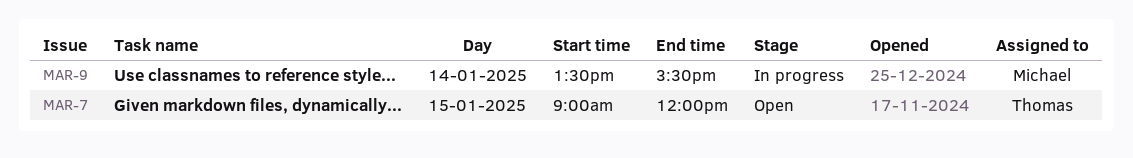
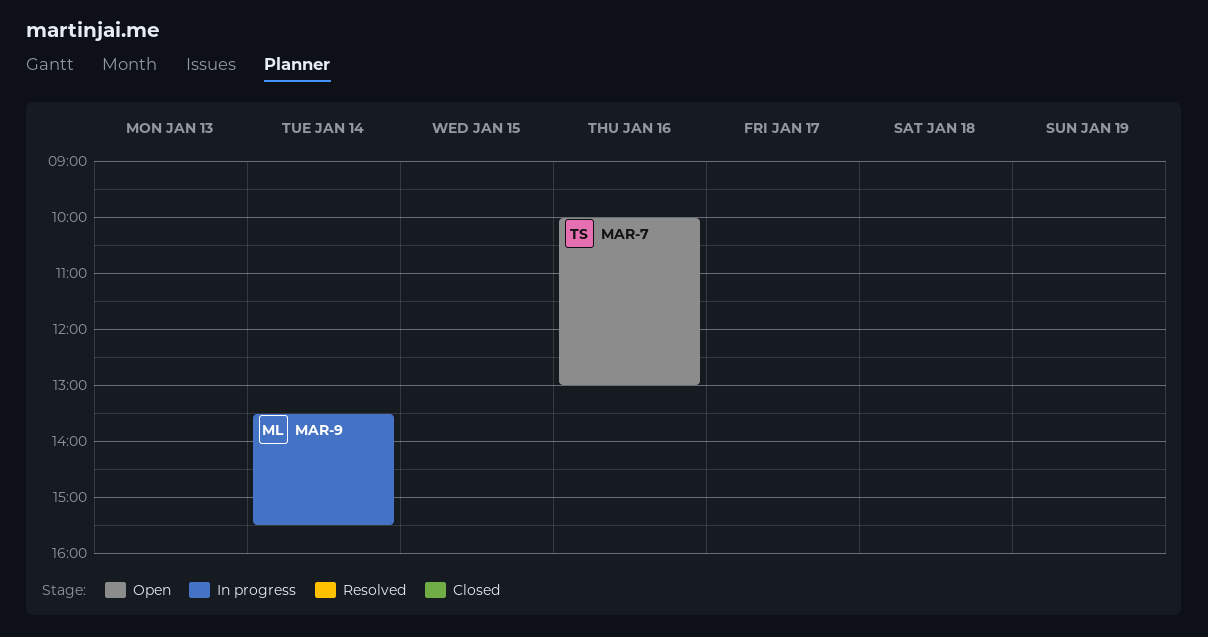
MAR-7, day: Jan 15 -> Jan 16
MAR-7, begins: 09:00 -> 10:00
MAR-7, ends: 12:00 -> 13:00

